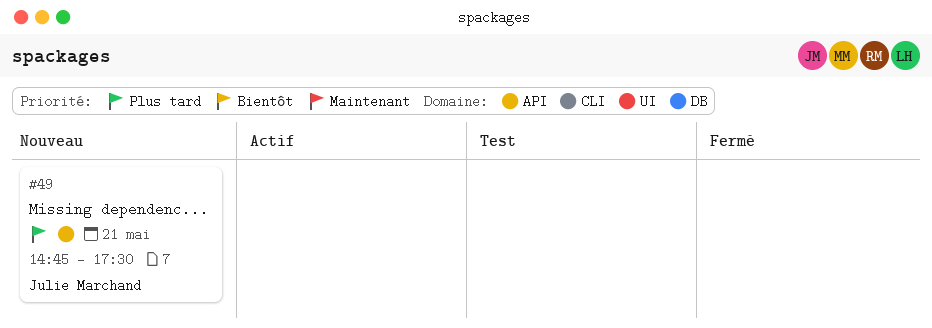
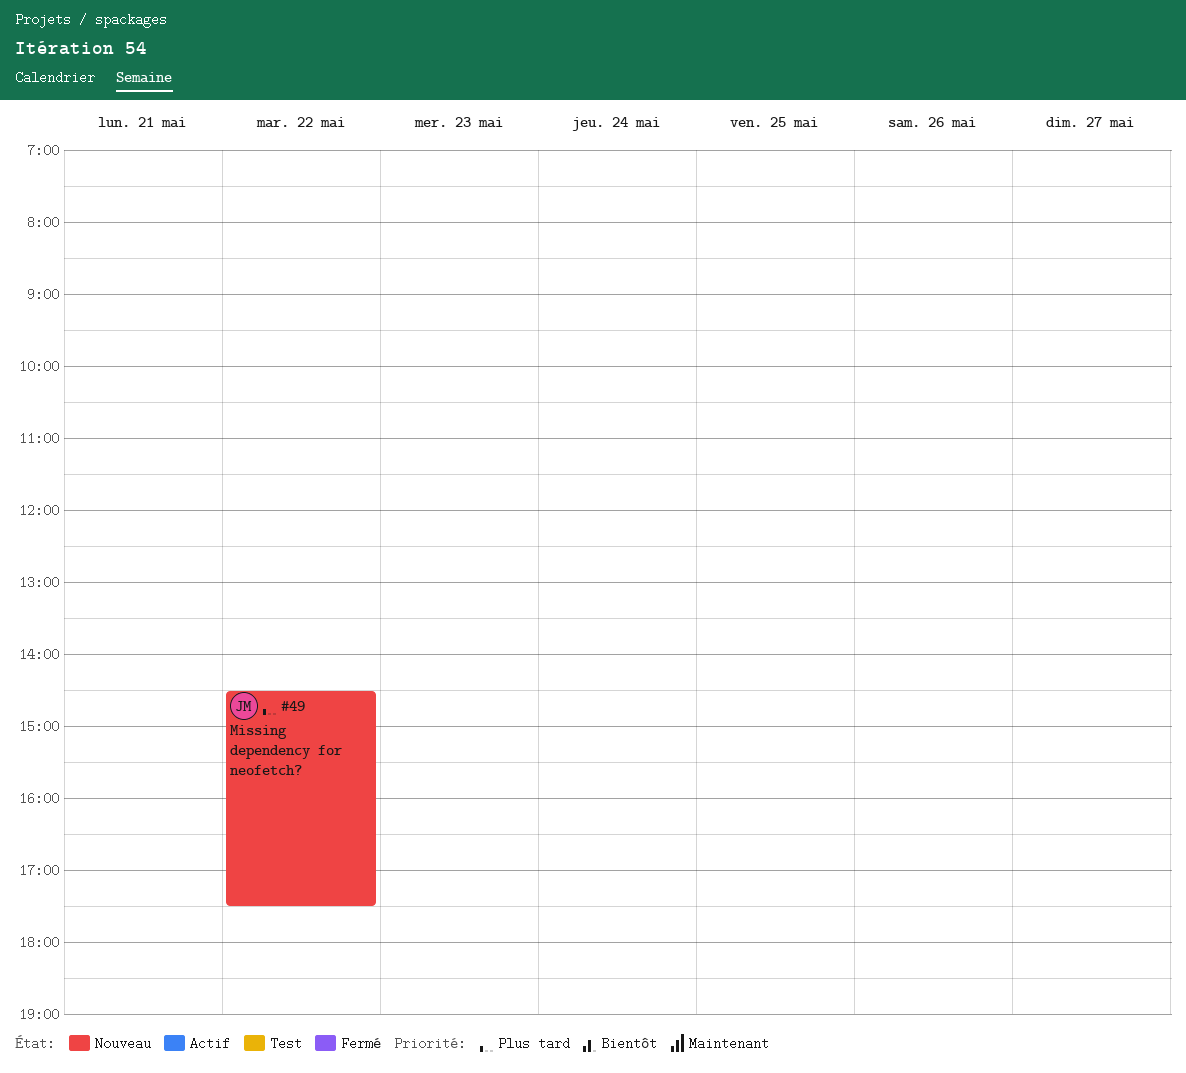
#49, day: May 21 -> May 22
#49, begins: 14:45 -> 14:30

